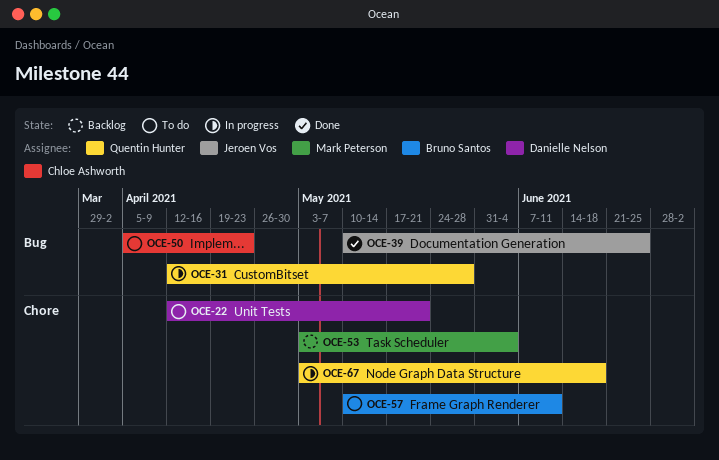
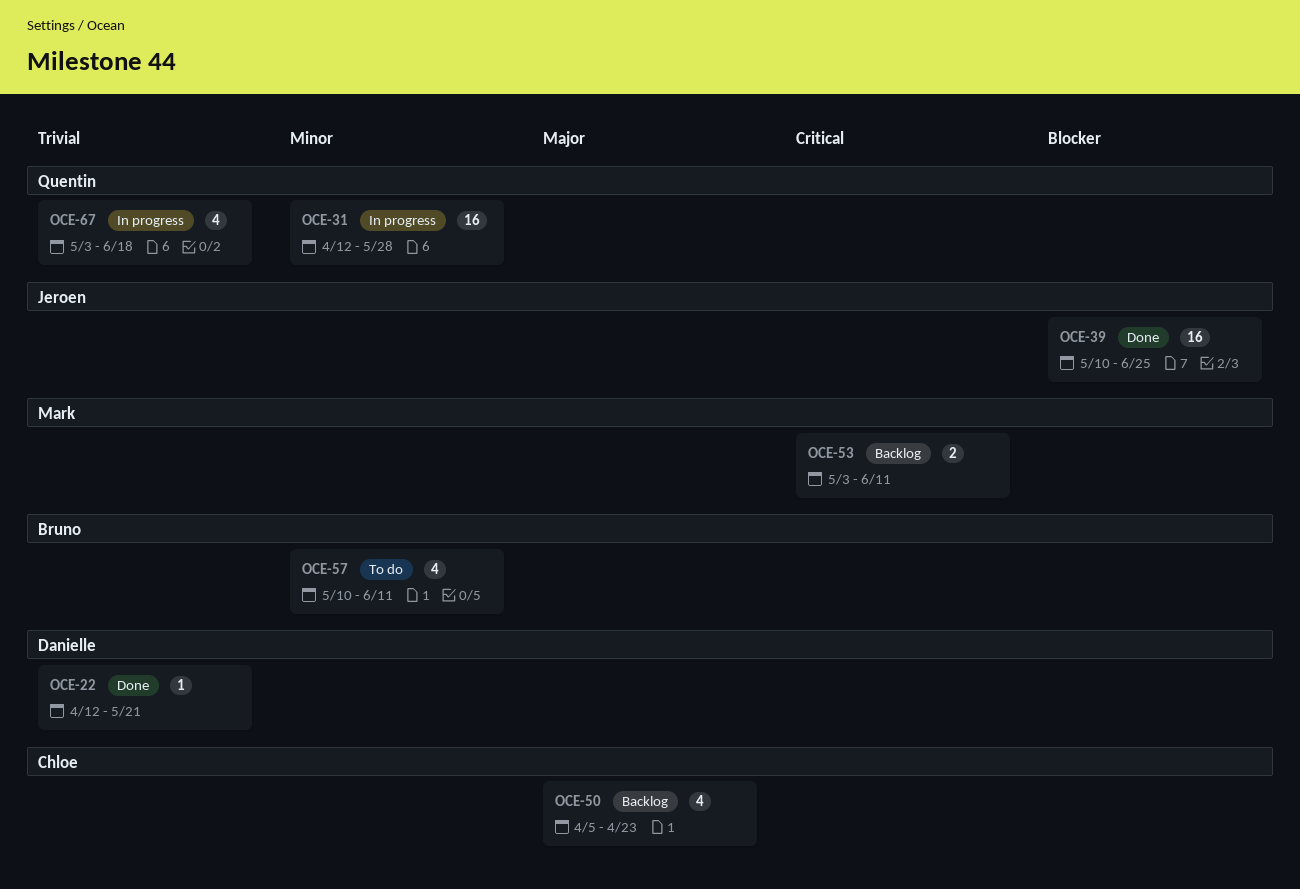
OCE-22, status: To do -> Done
OCE-50, status: To do -> Backlog
OCE-53, due: Jun 4 -> Jun 11

